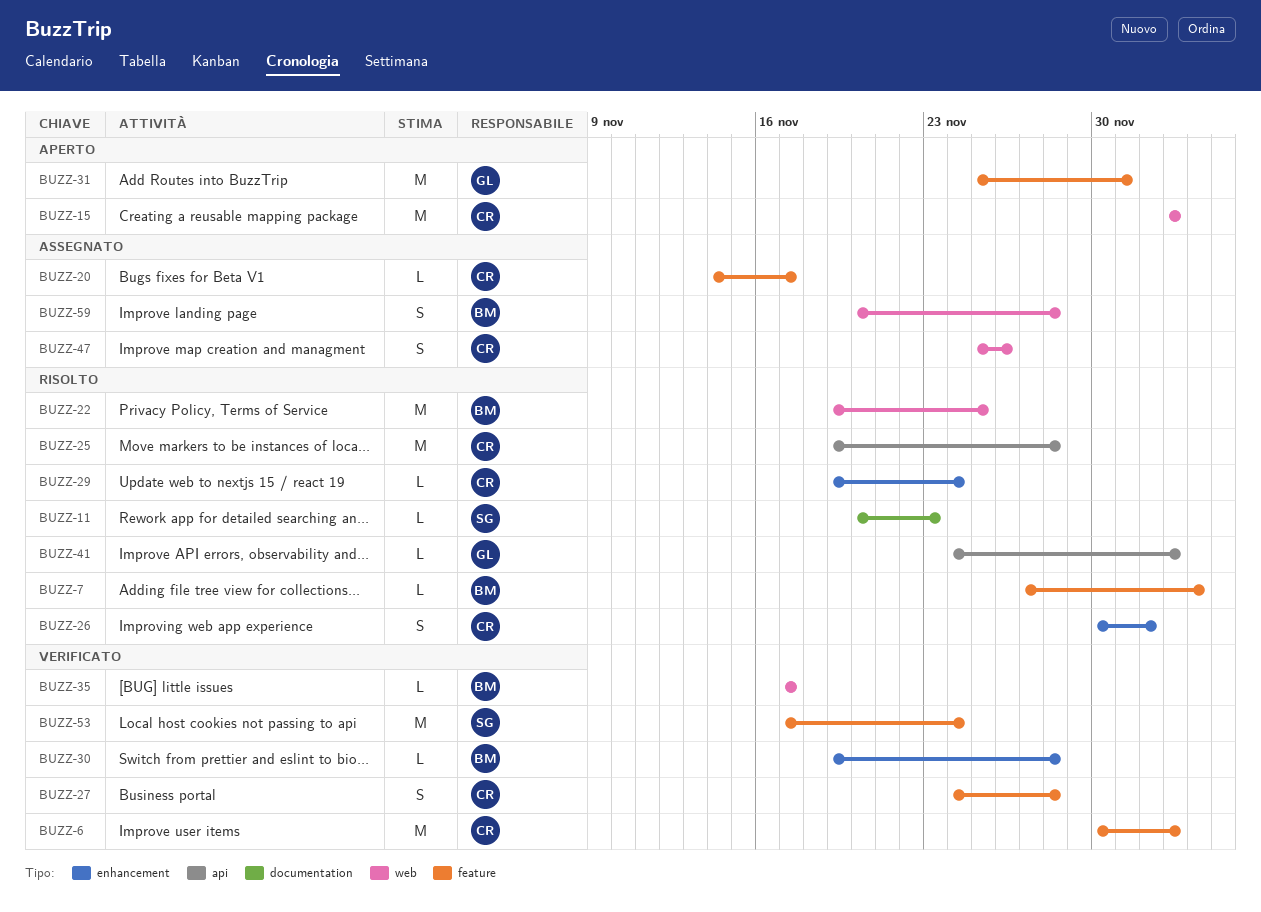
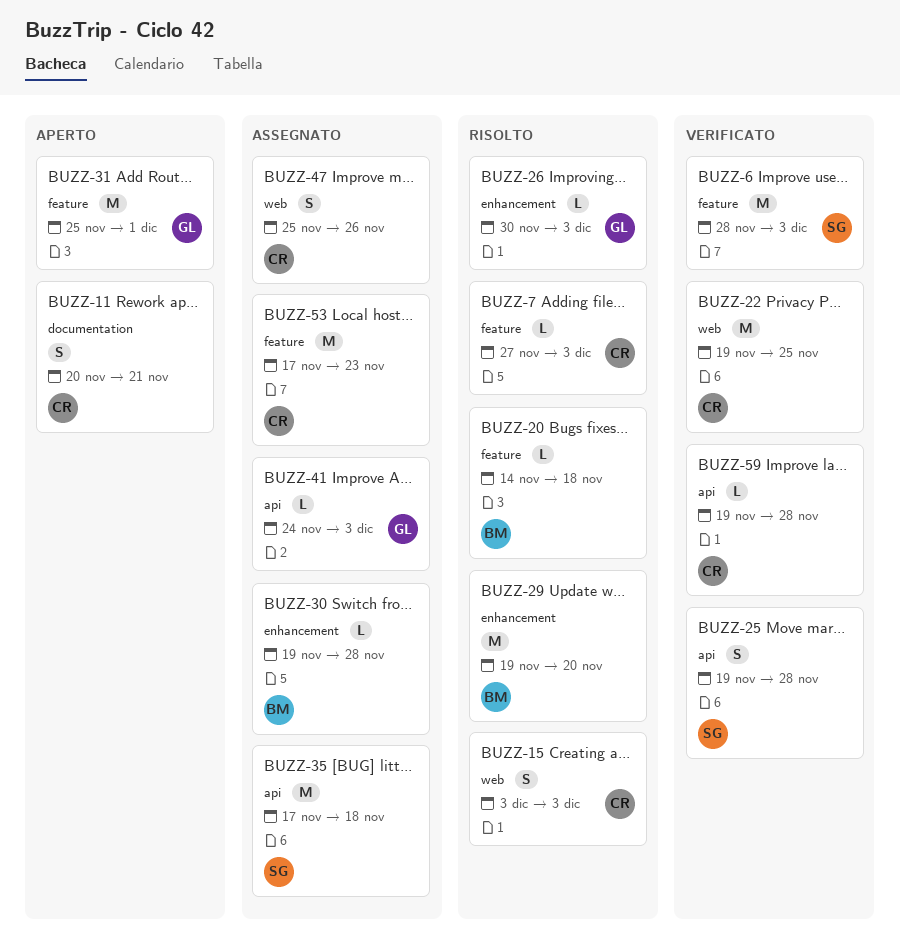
BUZZ-6, owner: CR -> SG
BUZZ-6, start: Nov 30 -> Nov 28
BUZZ-7, owner: BM -> CR
BUZZ-7, due: Dec 4 -> Dec 3
BUZZ-11, status: Risolto -> Aperto
BUZZ-11, owner: SG -> CR
BUZZ-11, estimate: L -> S
BUZZ-11, due: Nov 23 -> Nov 21
BUZZ-15, status: Aperto -> Risolto
BUZZ-15, estimate: M -> S
BUZZ-20, status: Assegnato -> Risolto
BUZZ-20, owner: CR -> BM
BUZZ-20, due: Nov 17 -> Nov 18
BUZZ-22, status: Risolto -> Verificato
BUZZ-22, owner: BM -> CR
BUZZ-25, status: Risolto -> Verificato
BUZZ-25, owner: CR -> SG
BUZZ-25, estimate: M -> S
BUZZ-26, owner: CR -> GL
BUZZ-26, estimate: S -> L
BUZZ-26, due: Dec 2 -> Dec 3
BUZZ-27: present -> none
BUZZ-29, owner: CR -> BM
BUZZ-29, estimate: L -> M
BUZZ-29, due: Nov 24 -> Nov 20
BUZZ-30, status: Verificato -> Assegnato
BUZZ-35, status: Verificato -> Assegnato
BUZZ-35, owner: BM -> SG
BUZZ-35, label: web -> api
BUZZ-35, estimate: L -> M
BUZZ-35, due: Nov 17 -> Nov 18
BUZZ-41, status: Risolto -> Assegnato
BUZZ-53, status: Verificato -> Assegnato
BUZZ-53, owner: SG -> CR
BUZZ-53, due: Nov 24 -> Nov 23
BUZZ-59, status: Assegnato -> Verificato
BUZZ-59, owner: BM -> CR
BUZZ-59, label: web -> api
BUZZ-59, estimate: S -> L
BUZZ-59, start: Nov 20 -> Nov 19

